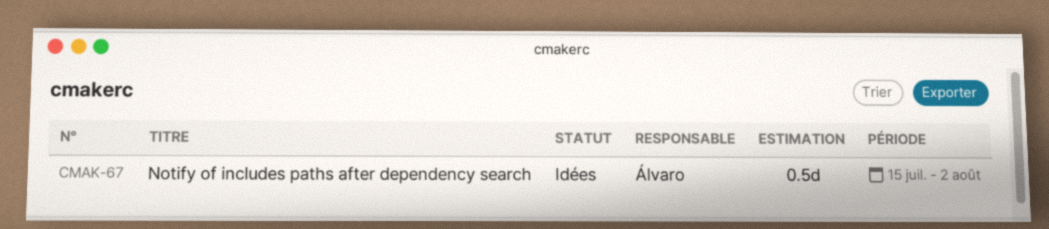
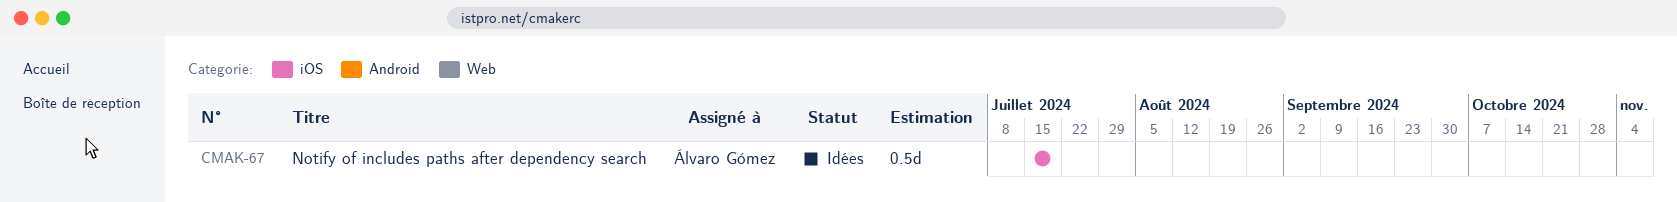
CMAK-67, due: Aug 2 -> Jul 19

